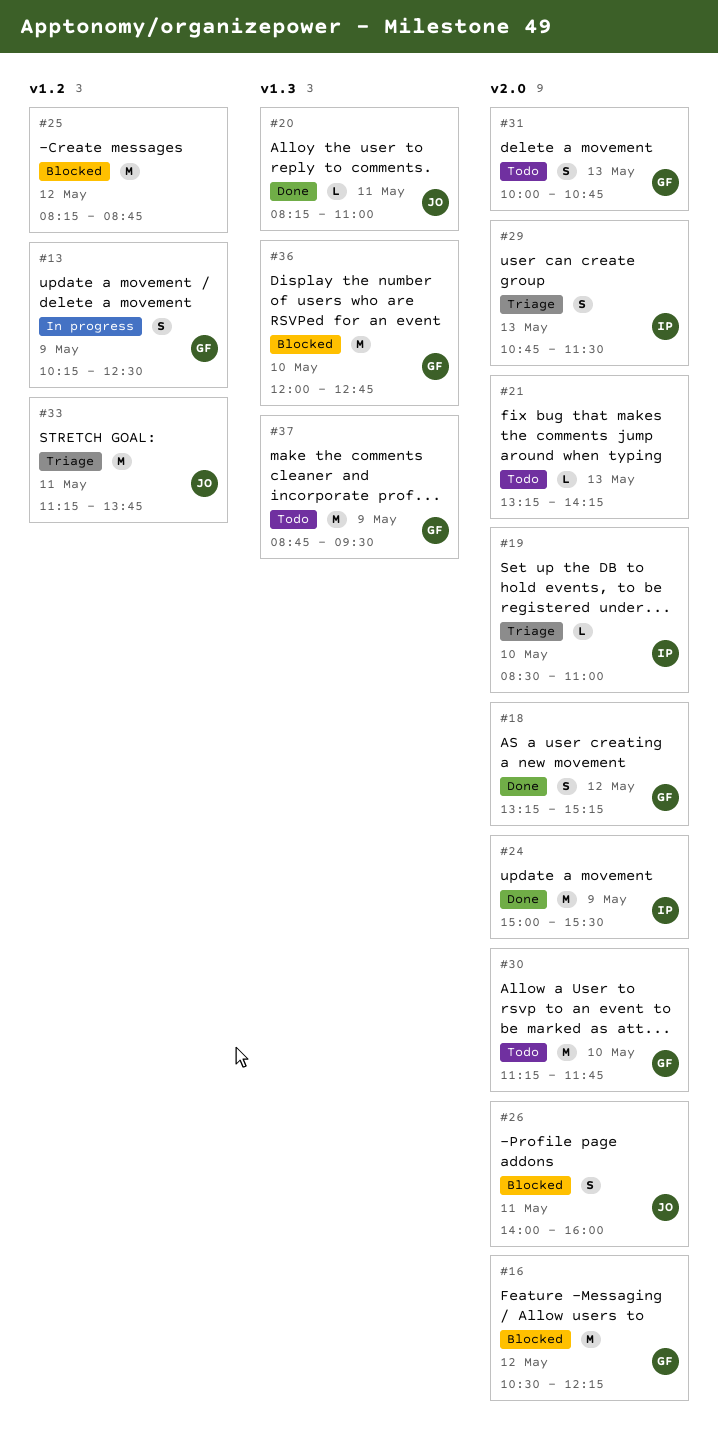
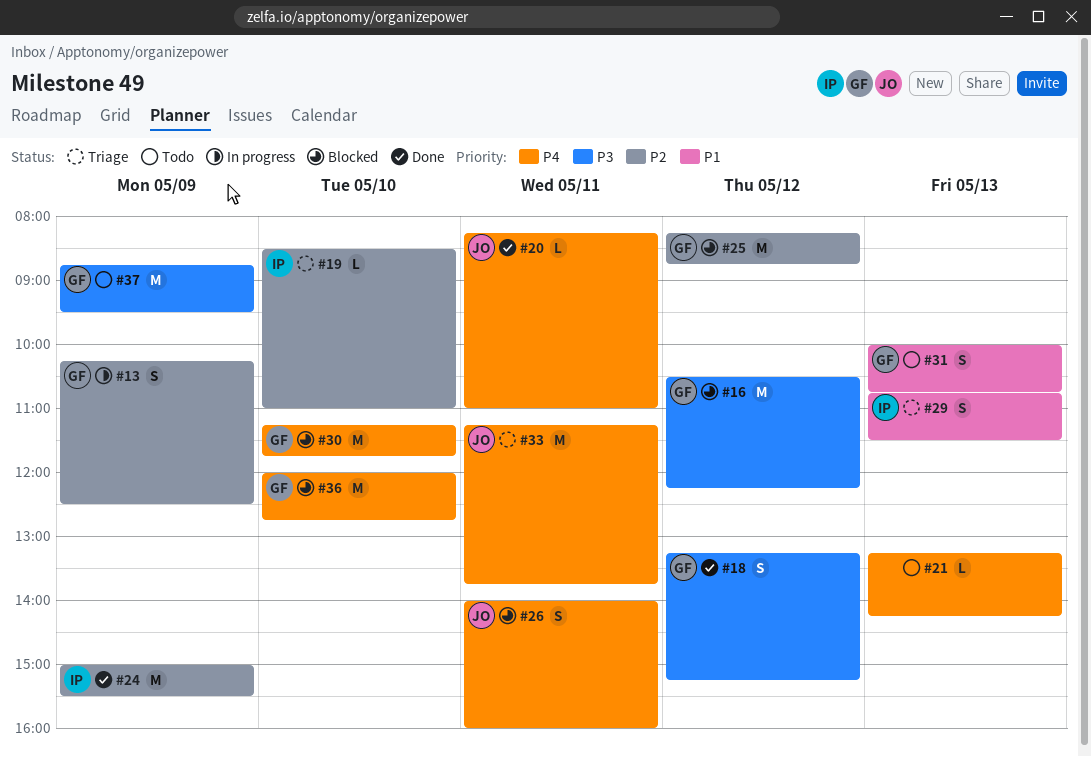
#25, owner: none -> GF
#30, status: Todo -> Blocked

